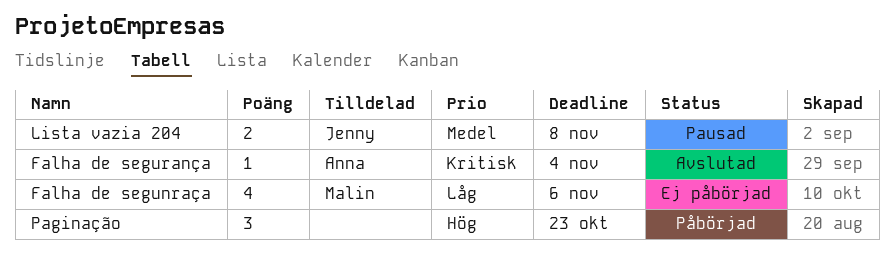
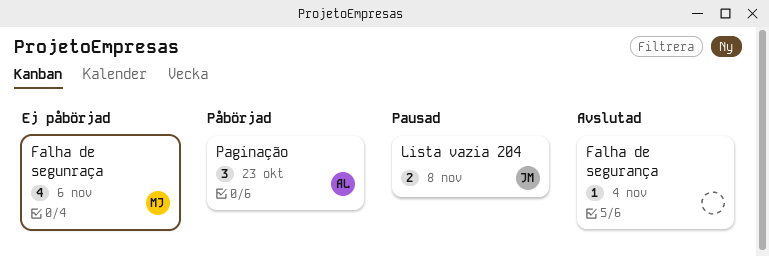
Falha de segurança, owner: Anna -> none
Paginação, owner: none -> Anna

